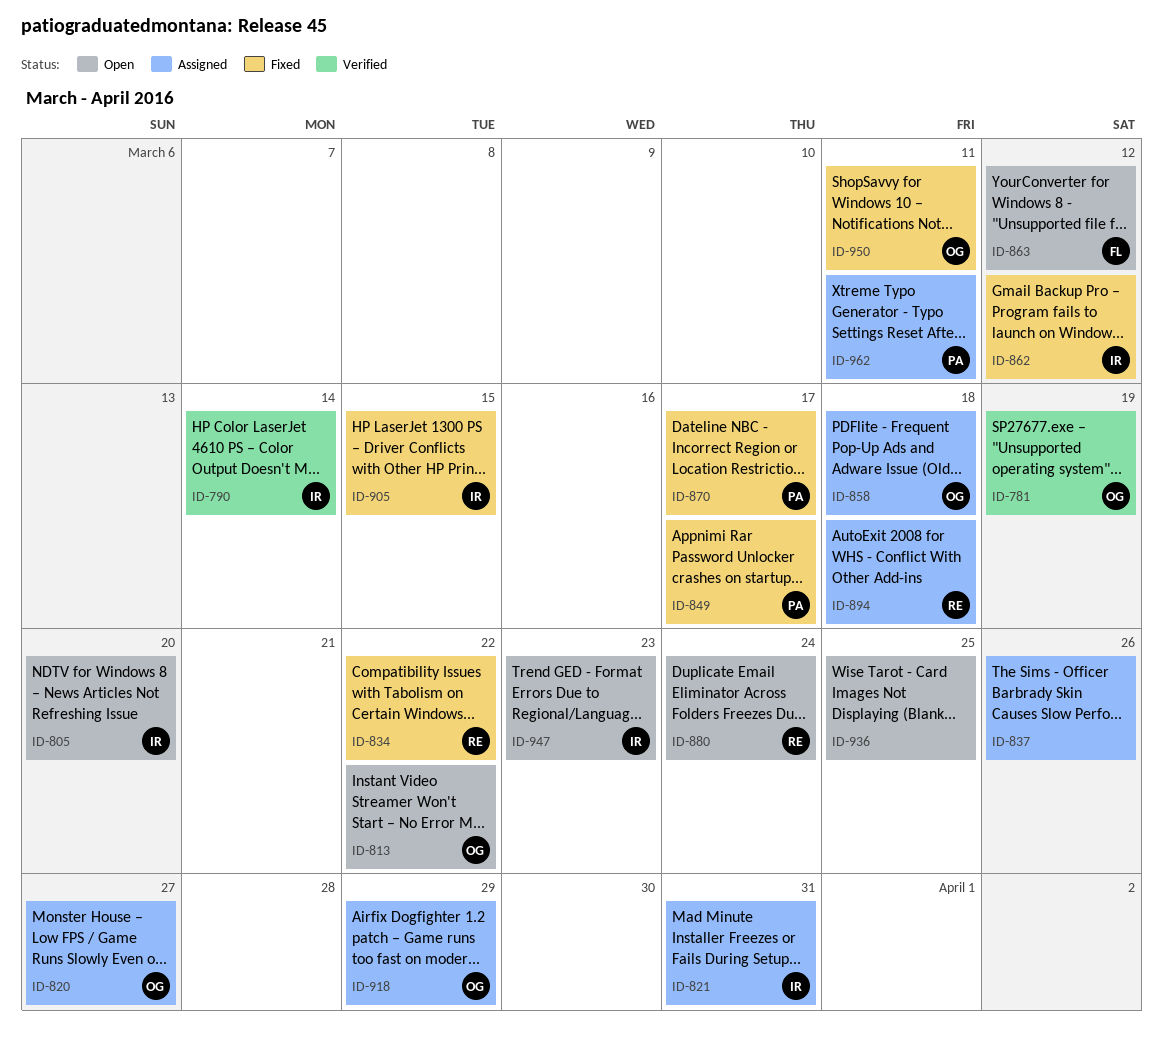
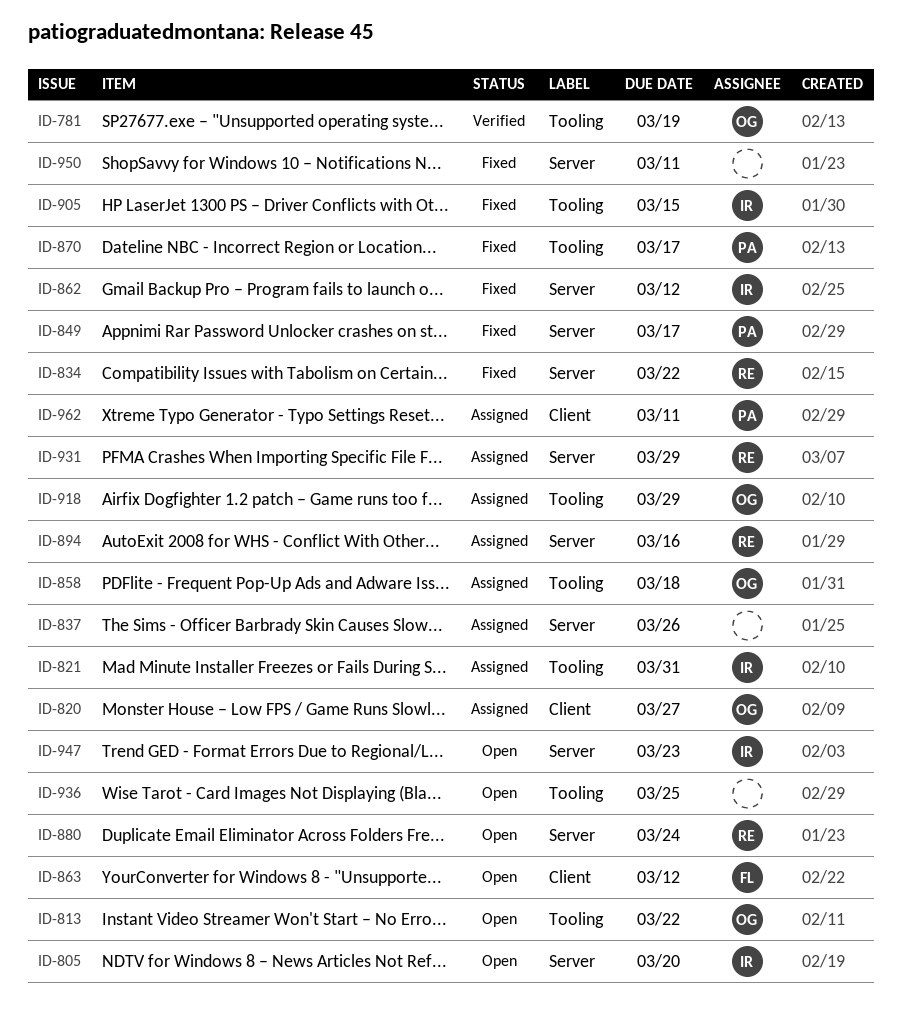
ID-790: present -> none
ID-894, due: Mar 18 -> Mar 16
ID-931: none -> present
ID-950, owner: OG -> none

